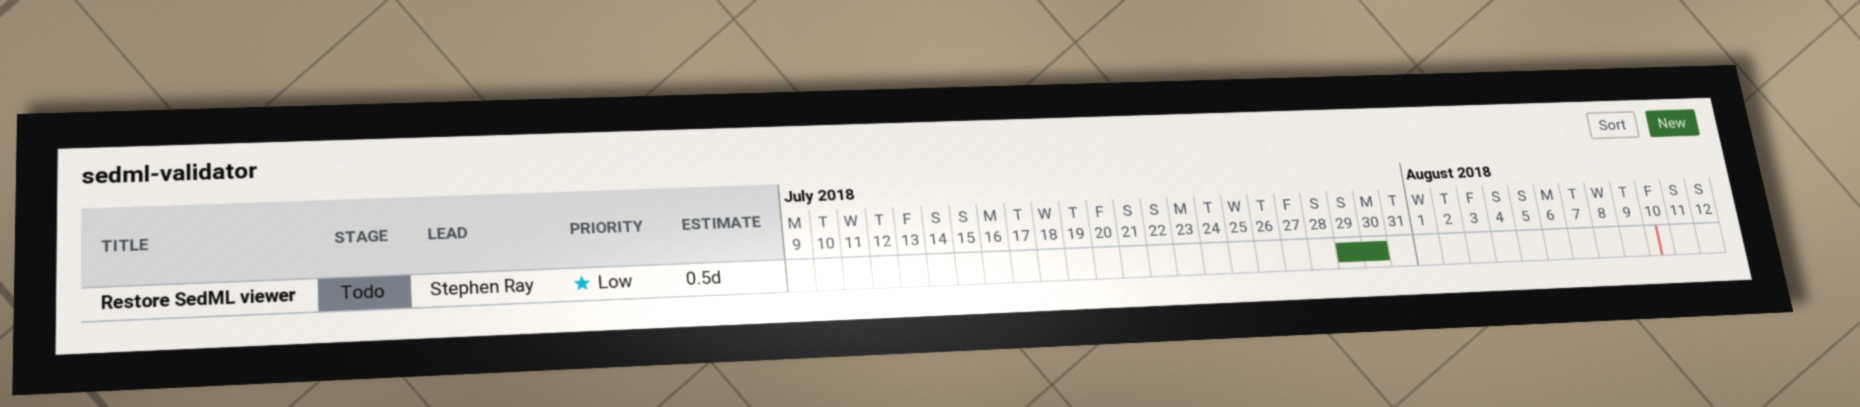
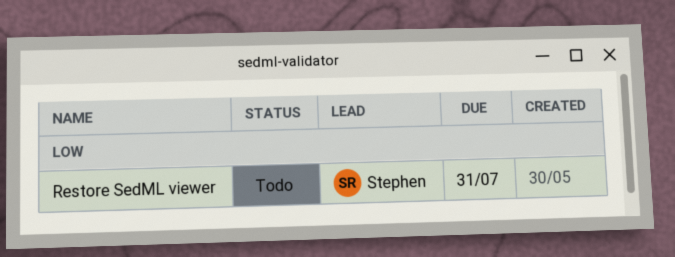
Restore SedML viewer, due: Jul 30 -> Jul 31

